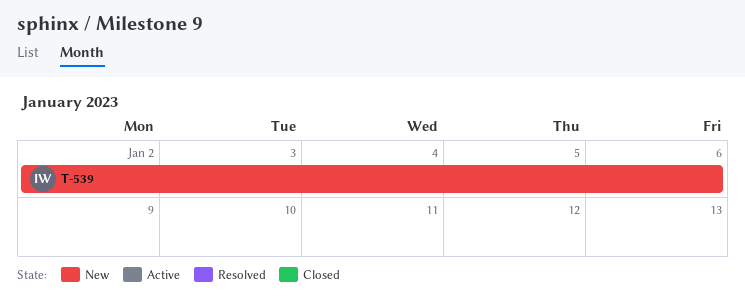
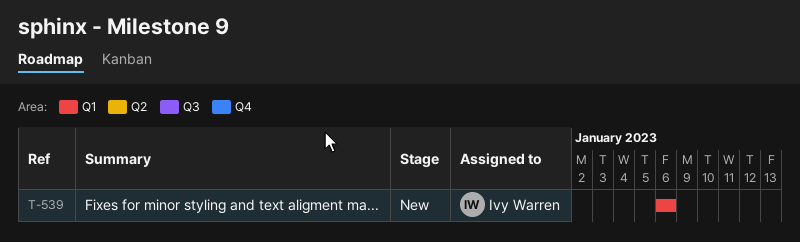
T-539, start: Jan 2 -> Jan 6

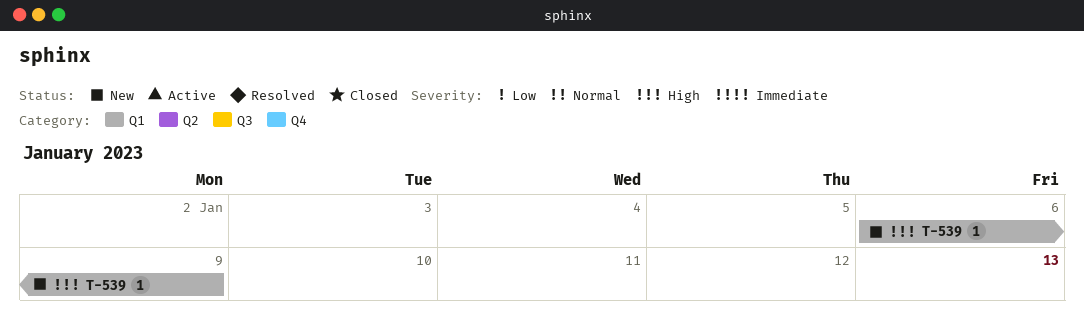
T-539, due: Jan 6 -> Jan 9

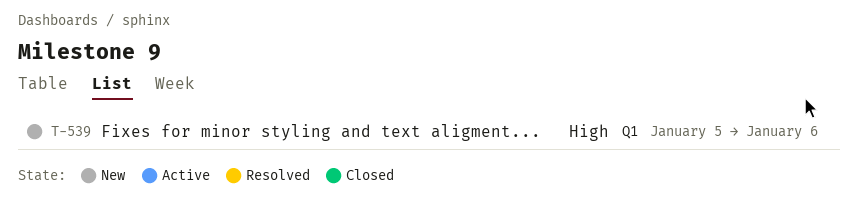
T-539, start: Jan 6 -> Jan 5
T-539, due: Jan 9 -> Jan 6

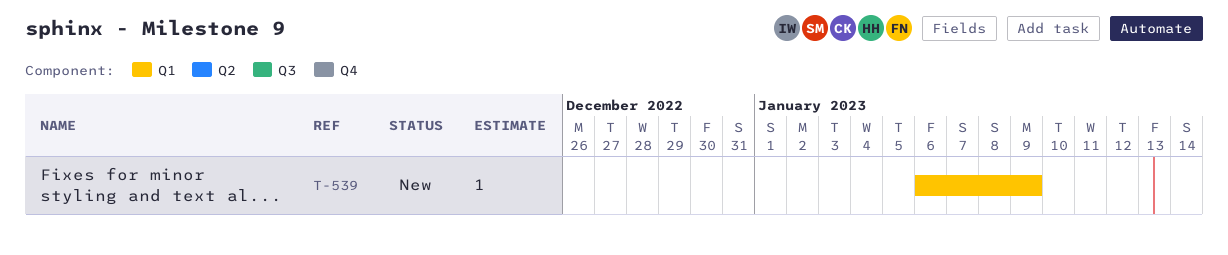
T-539, start: Jan 5 -> Jan 6
T-539, due: Jan 6 -> Jan 9

